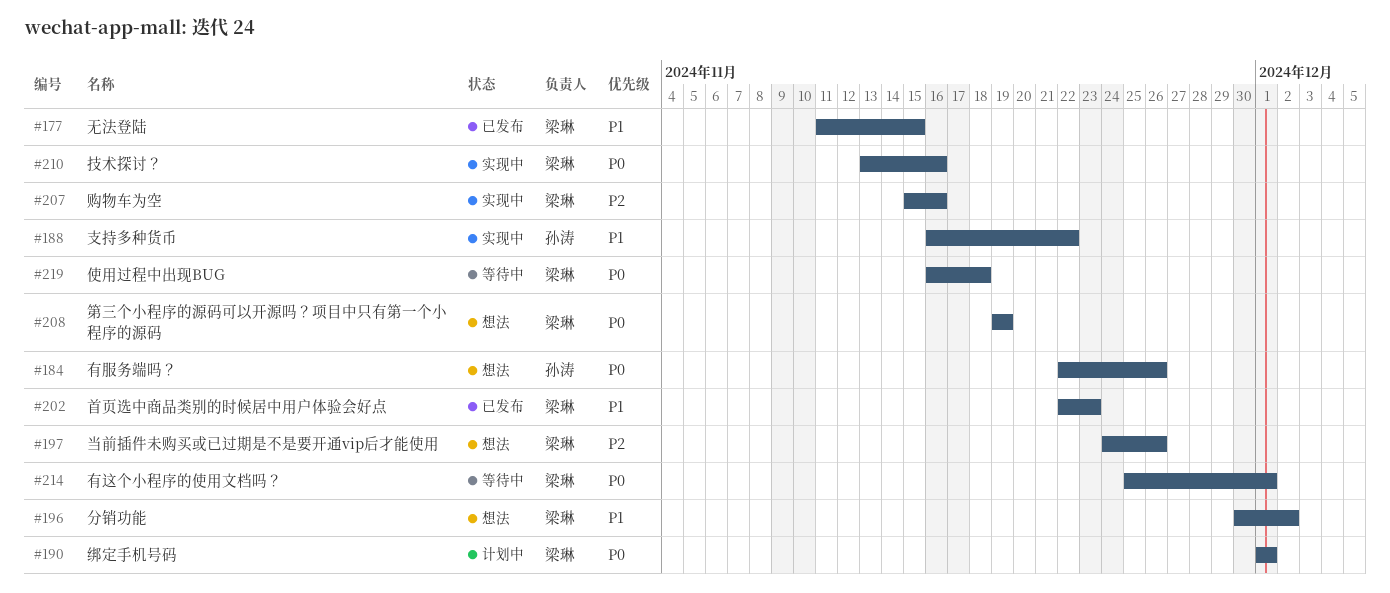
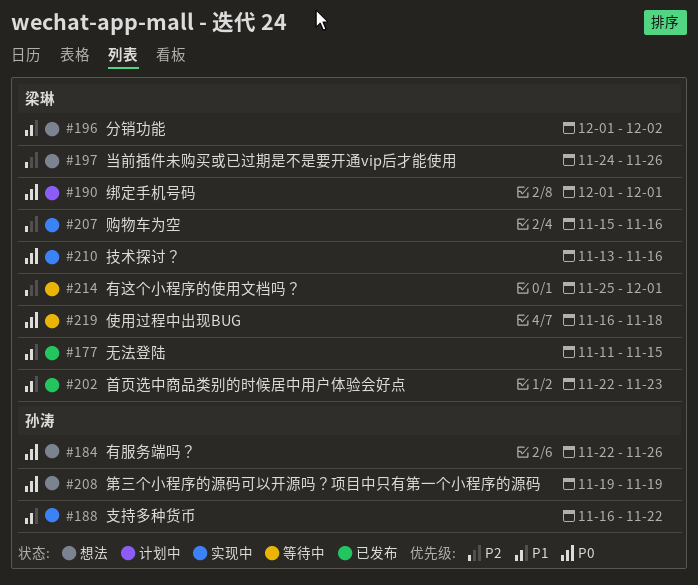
#196, start: Nov 30 -> Dec 1
#208, owner: 梁琳 -> 孙涛
#214, priority: P0 -> P2

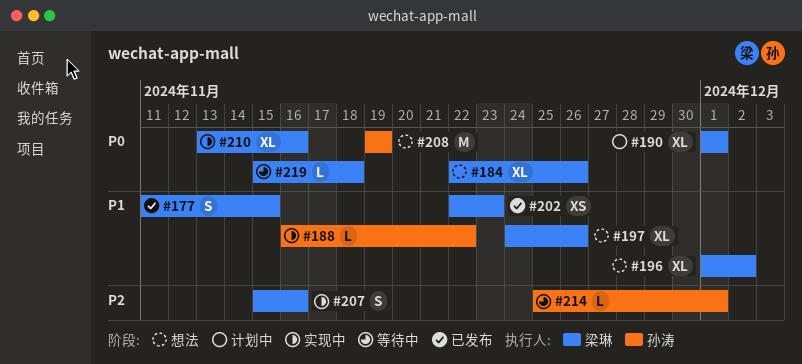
#184, owner: 孙涛 -> 梁琳
#197, priority: P2 -> P1
#214, owner: 梁琳 -> 孙涛
#219, start: Nov 16 -> Nov 15

